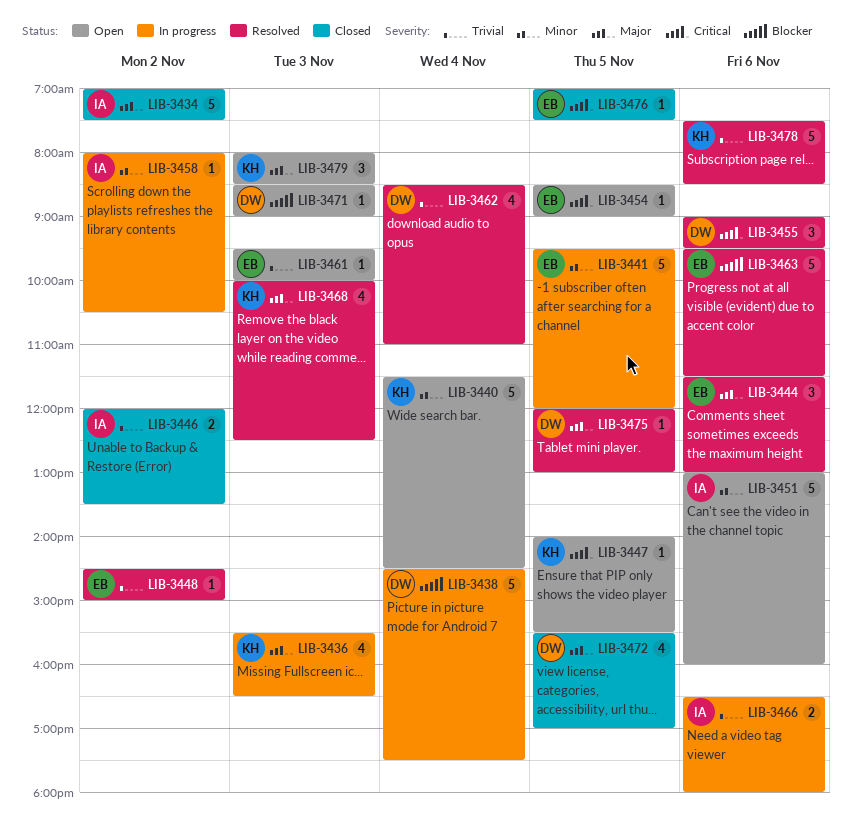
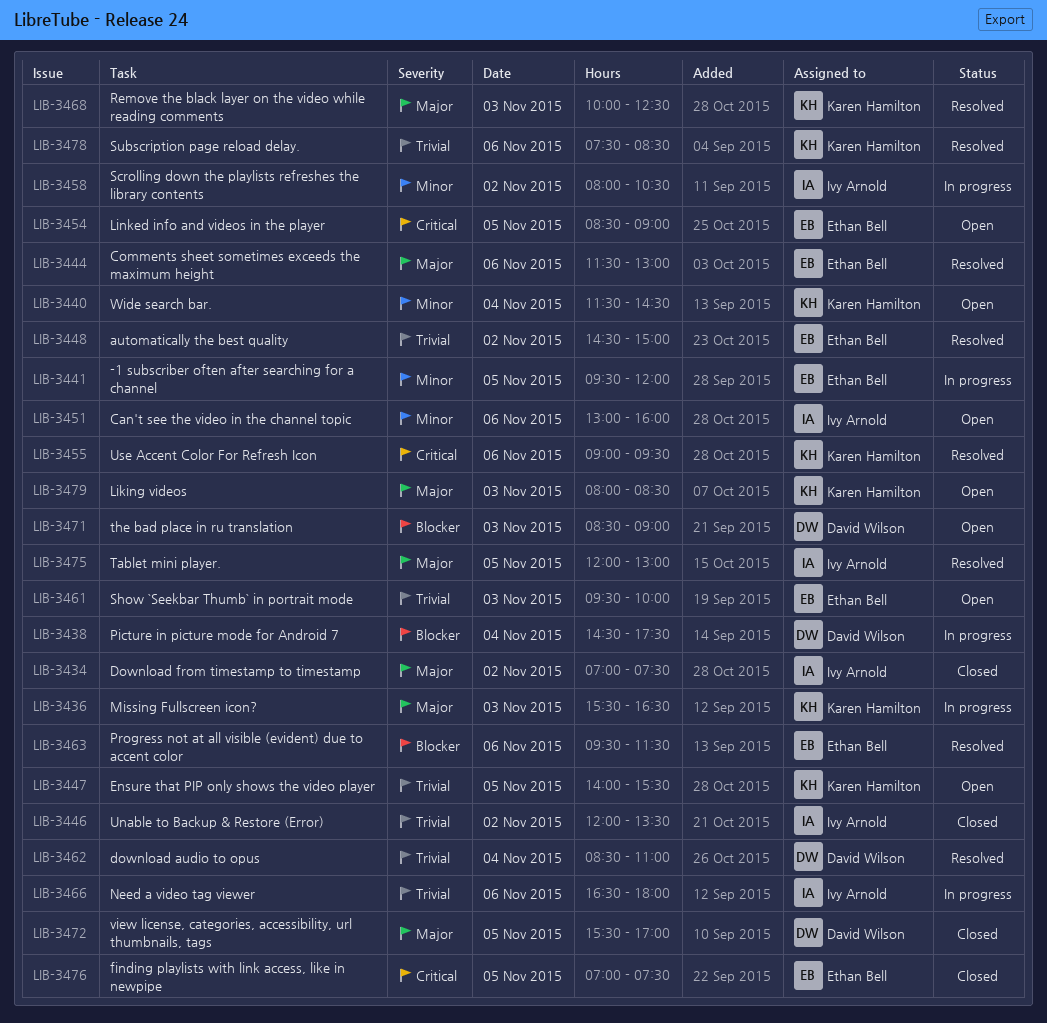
LIB-3447, priority: Critical -> Trivial
LIB-3455, owner: David Wilson -> Karen Hamilton
LIB-3475, owner: David Wilson -> Ivy Arnold

